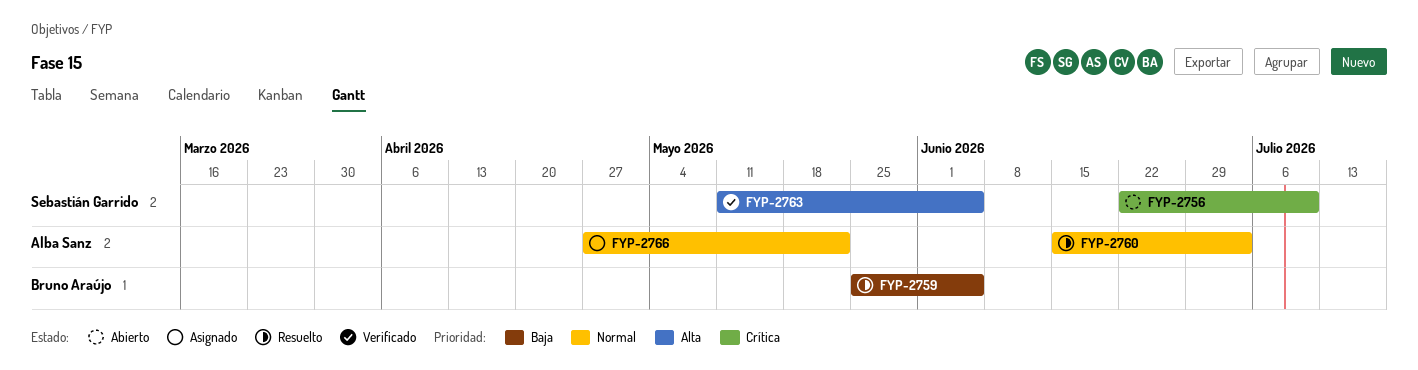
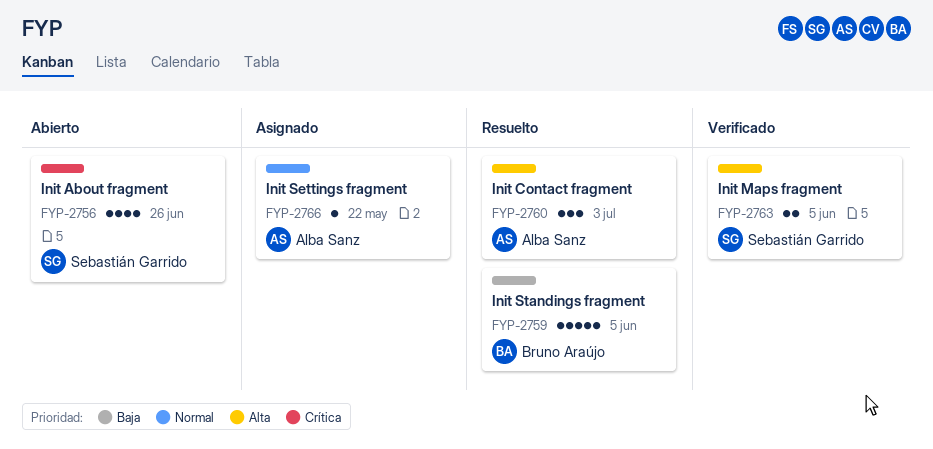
FYP-2756, due: Jul 10 -> Jun 26
FYP-2760, priority: Normal -> Alta

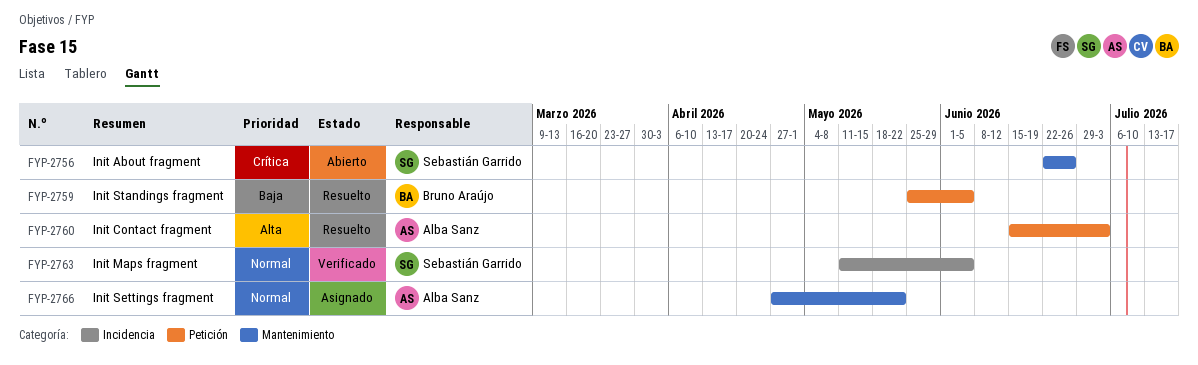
FYP-2763, priority: Alta -> Normal

